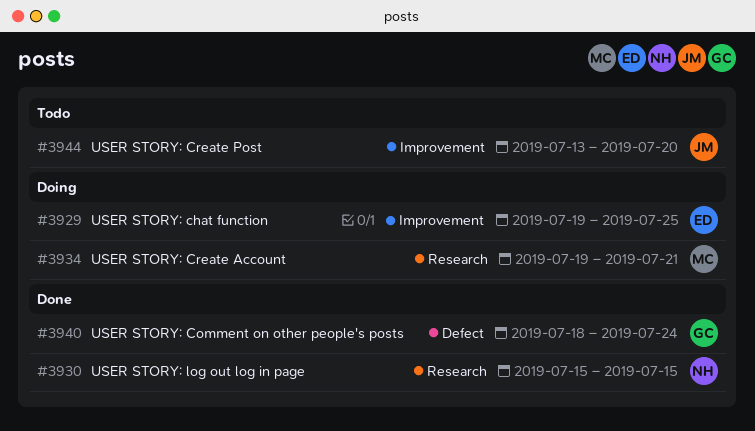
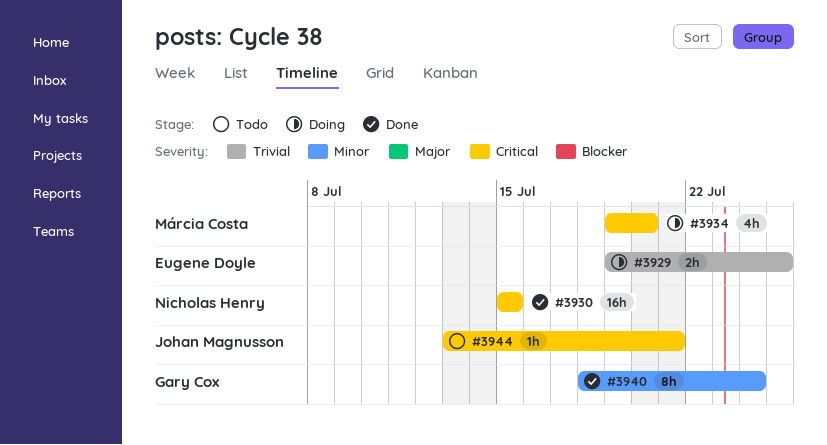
#3934, due: Jul 21 -> Jul 20
#3944, due: Jul 20 -> Jul 21

